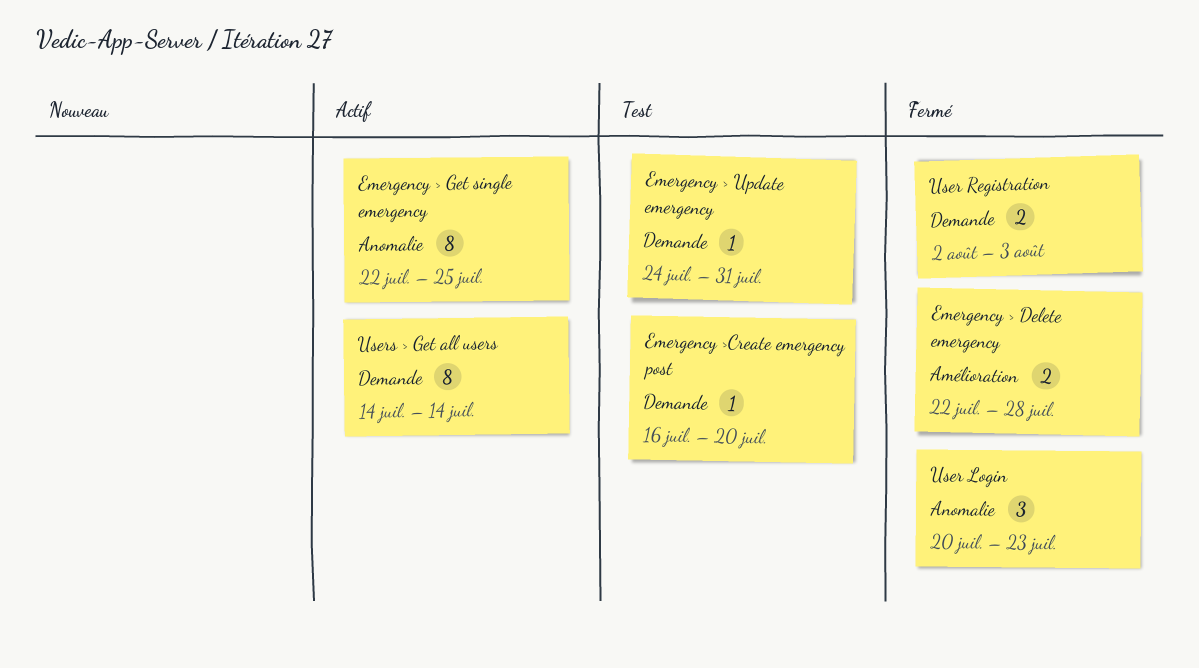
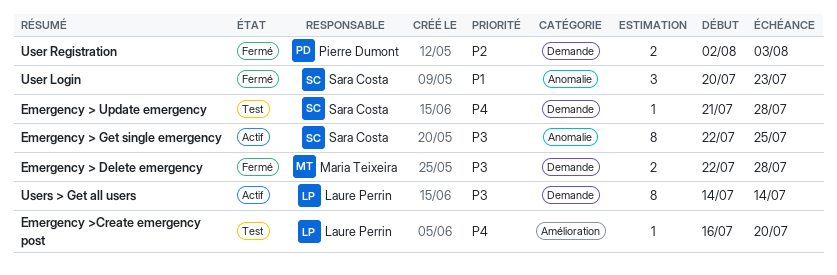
Emergency > Delete emergency, label: Amélioration -> Demande
Emergency > Update emergency, start: Jul 24 -> Jul 21
Emergency > Update emergency, due: Jul 31 -> Jul 28
Emergency >Create emergency post, label: Demande -> Amélioration

